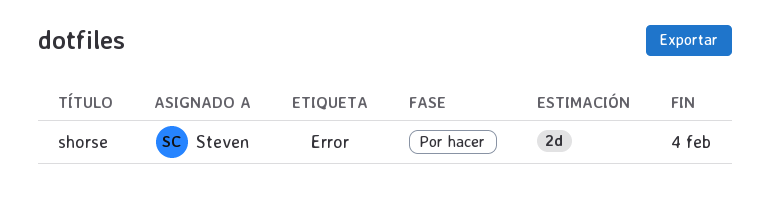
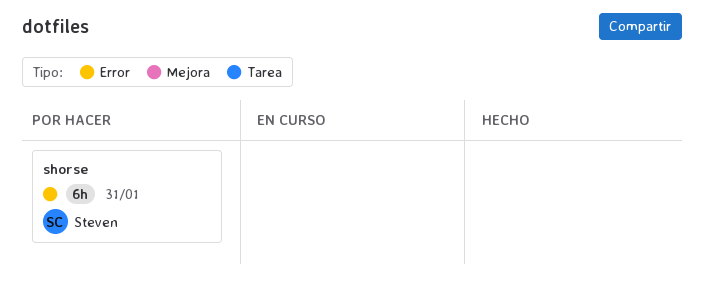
shorse, estimate: 2d -> 6h
shorse, due: Feb 4 -> Jan 31

